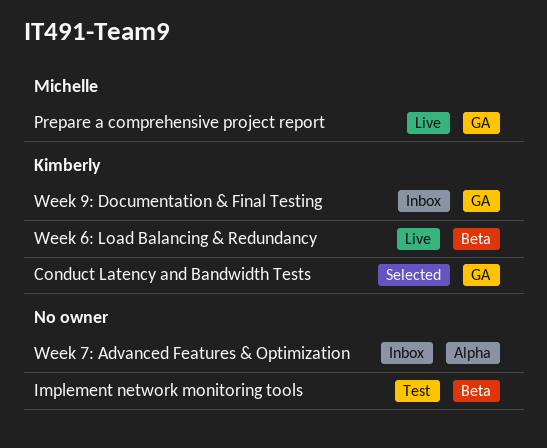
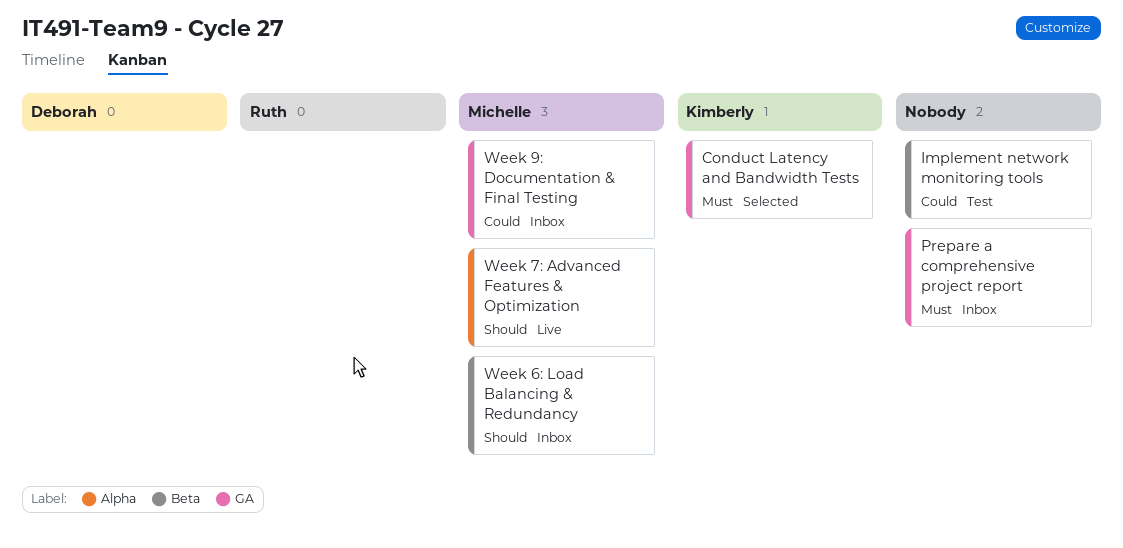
Prepare a comprehensive project report, status: Live -> Inbox
Prepare a comprehensive project report, owner: Michelle -> none
Week 6: Load Balancing & Redundancy, status: Live -> Inbox
Week 6: Load Balancing & Redundancy, owner: Kimberly -> Michelle
Week 7: Advanced Features & Optimization, status: Inbox -> Live
Week 7: Advanced Features & Optimization, owner: none -> Michelle
Week 9: Documentation & Final Testing, owner: Kimberly -> Michelle

